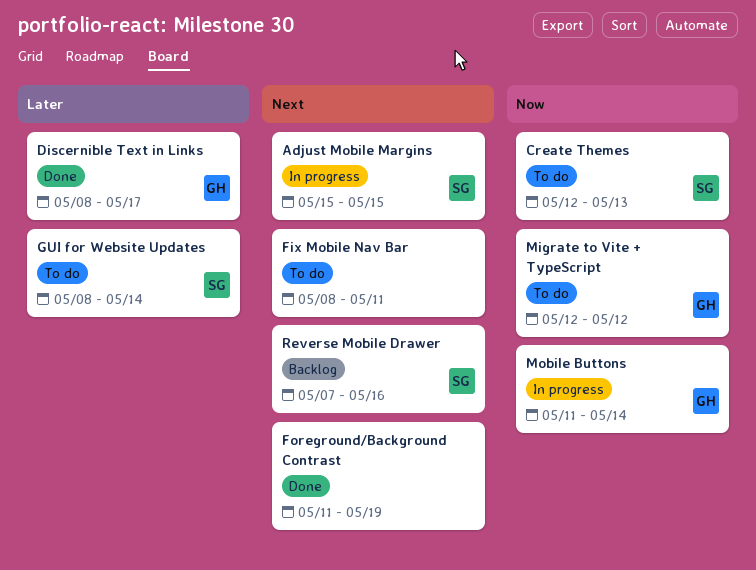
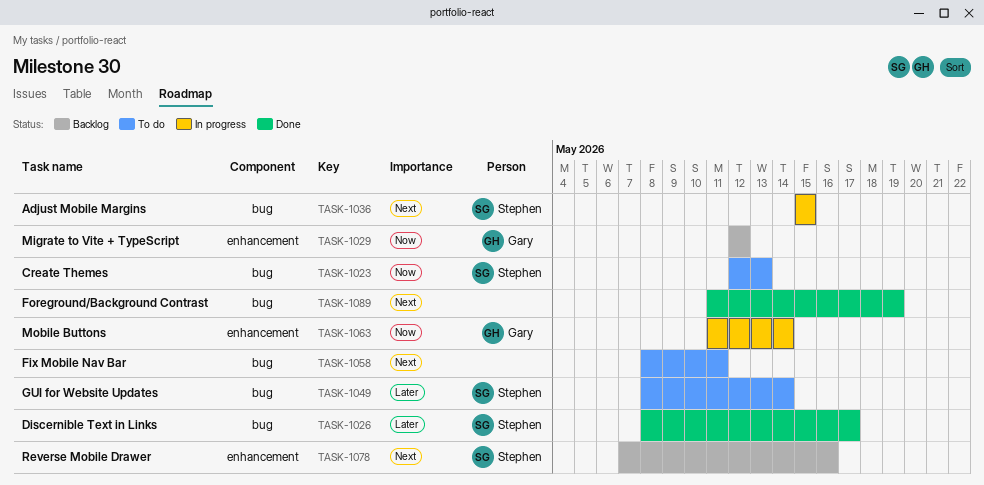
Discernible Text in Links, owner: Gary -> Stephen
Migrate to Vite + TypeScript, status: To do -> Backlog

